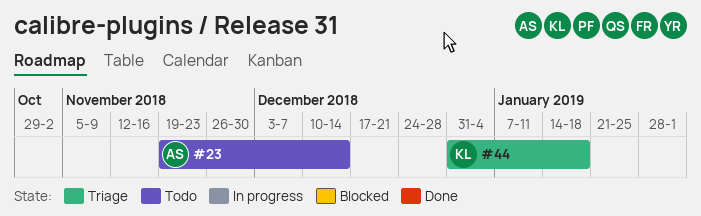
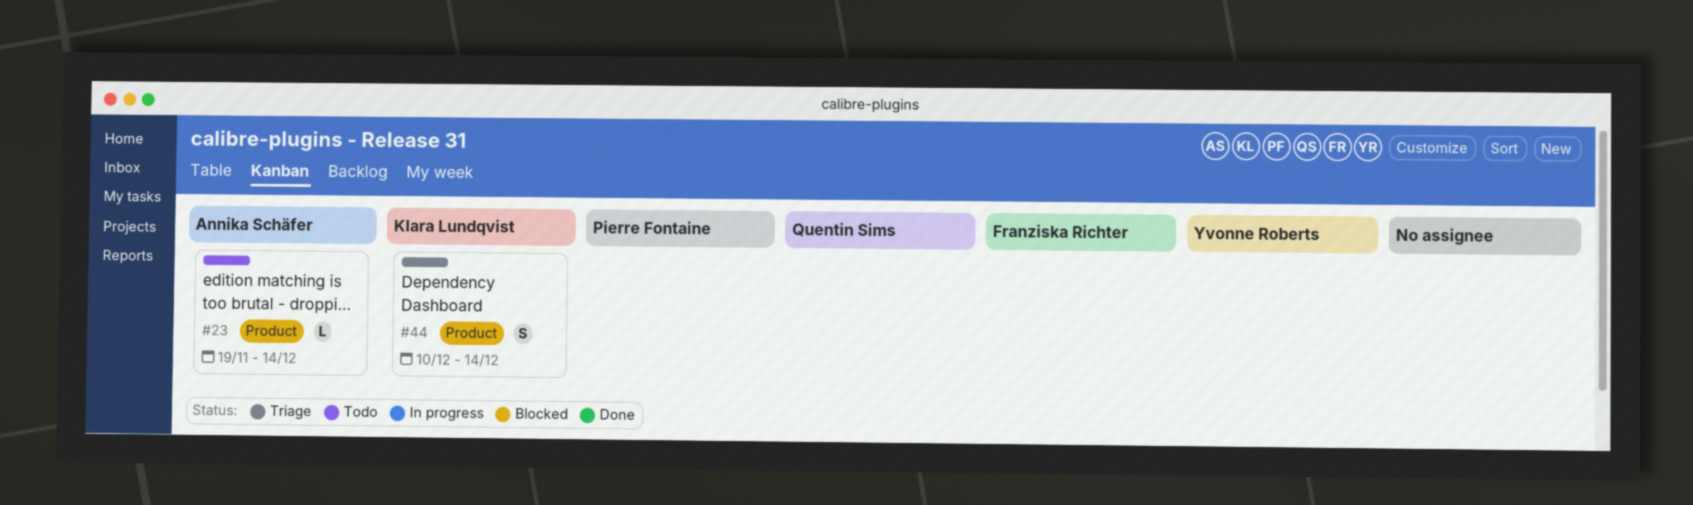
#44, start: Dec 31 -> Dec 10
#44, due: Jan 18 -> Dec 14

